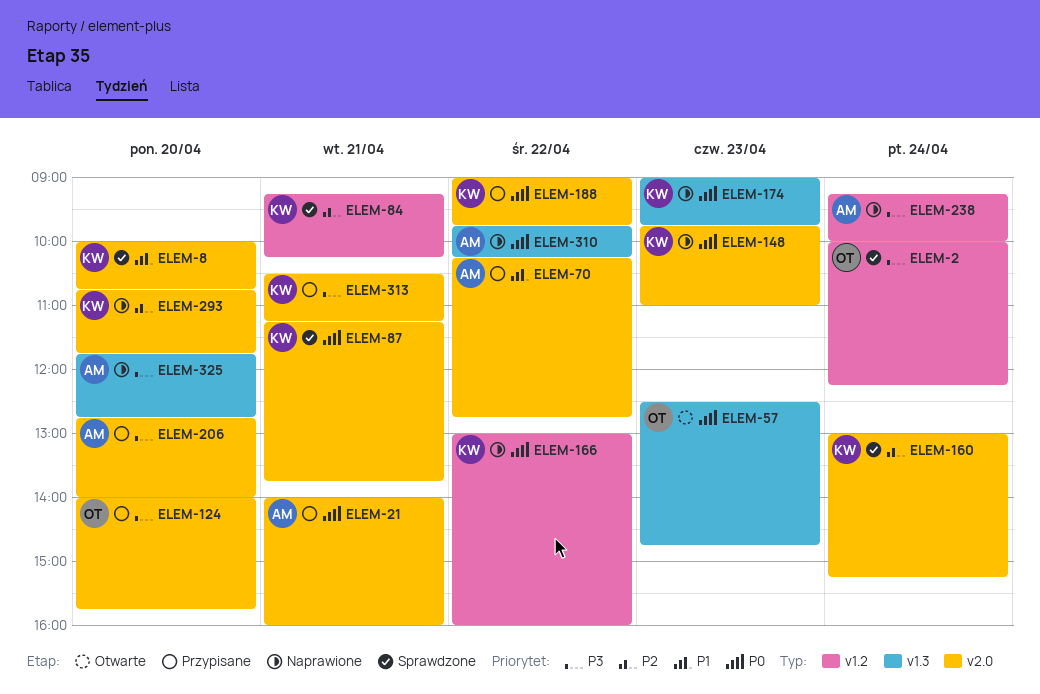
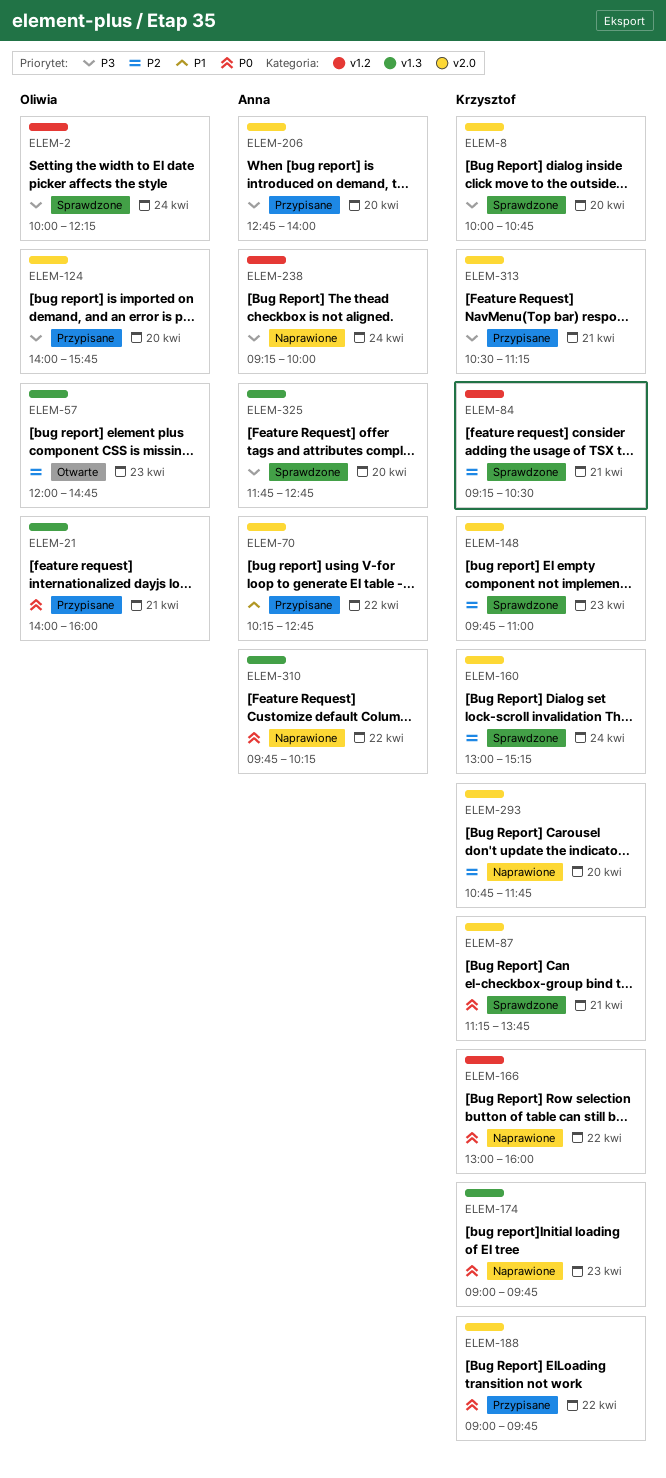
ELEM-8, priority: P1 -> P3
ELEM-21, owner: Anna -> Oliwia
ELEM-21, label: v2.0 -> v1.3
ELEM-57, priority: P0 -> P2
ELEM-57, begins: 12:30 -> 12:00
ELEM-84, ends: 10:15 -> 10:30
ELEM-148, status: Naprawione -> Sprawdzone
ELEM-148, priority: P0 -> P2
ELEM-325, status: Naprawione -> Sprawdzone

